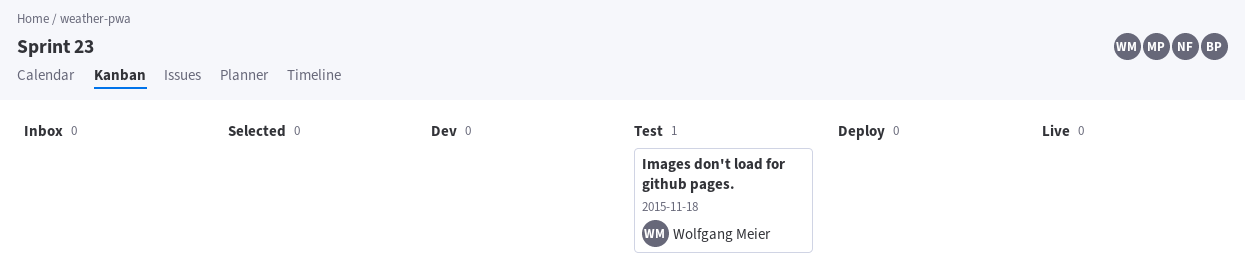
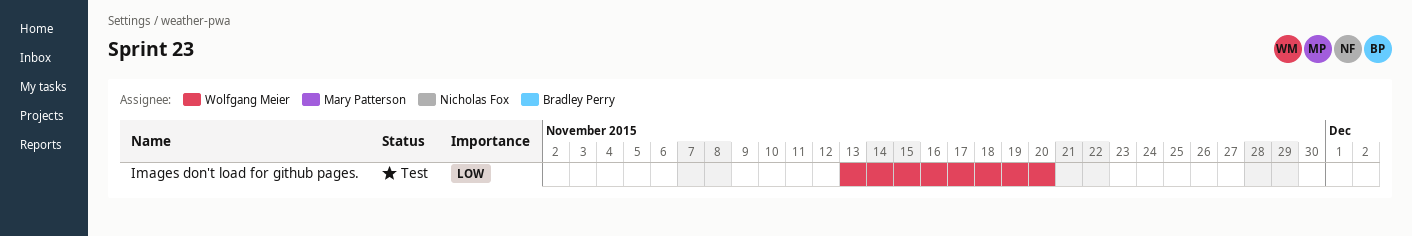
Images don't load for github pages., due: Nov 18 -> Nov 20

